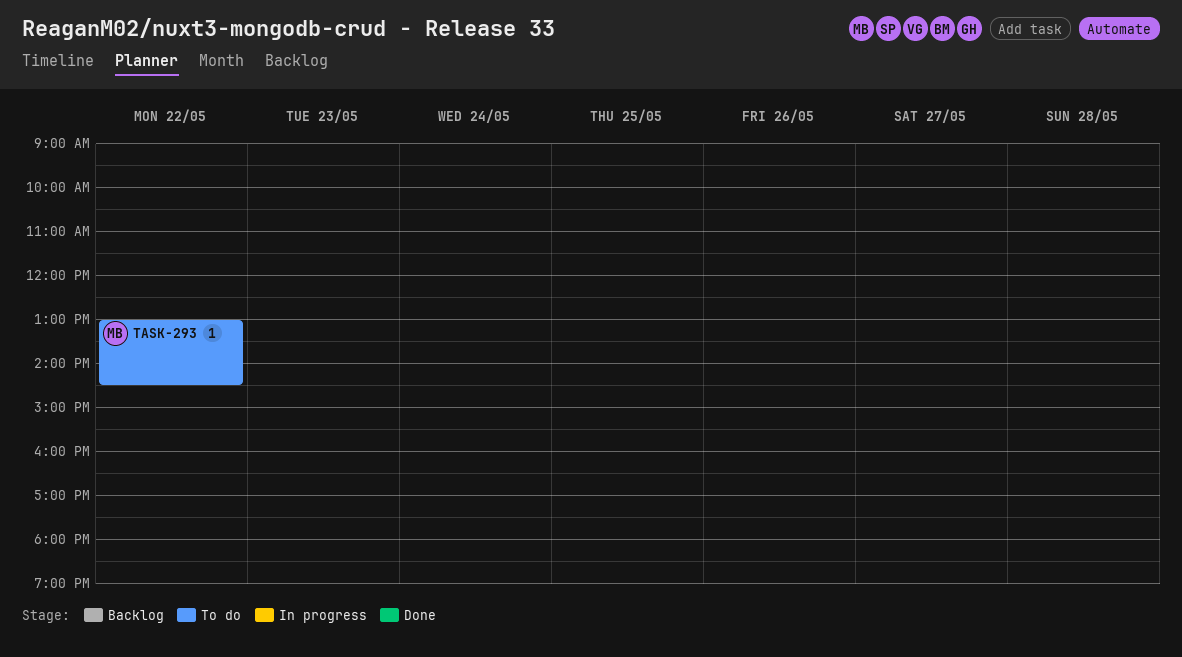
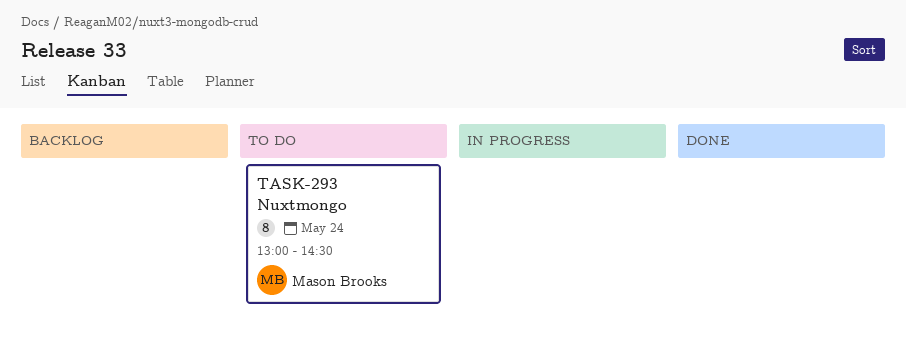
TASK-293, estimate: 1 -> 8
TASK-293, day: May 22 -> May 24

